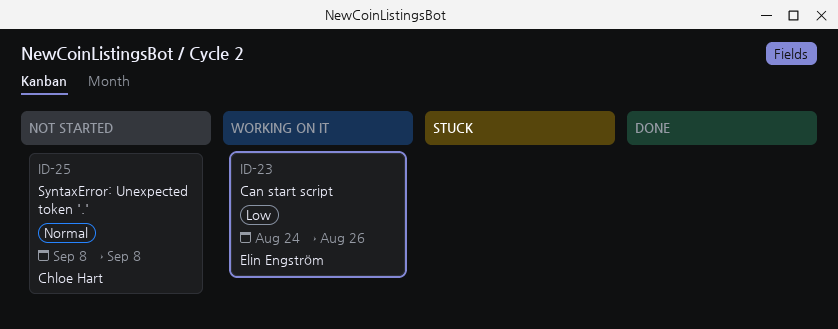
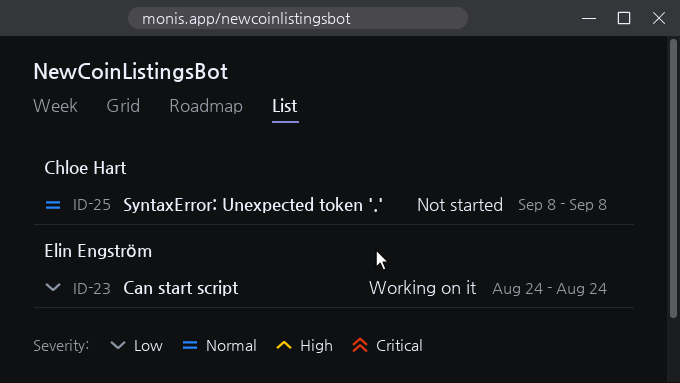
ID-23, due: Aug 26 -> Aug 24

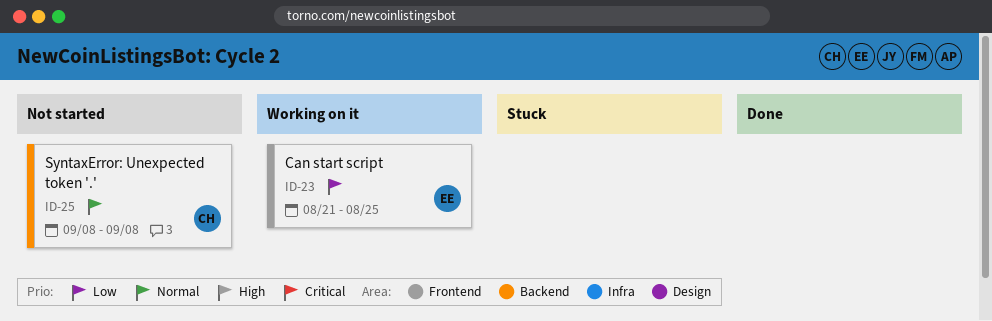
ID-23, start: Aug 24 -> Aug 21
ID-23, due: Aug 24 -> Aug 25

